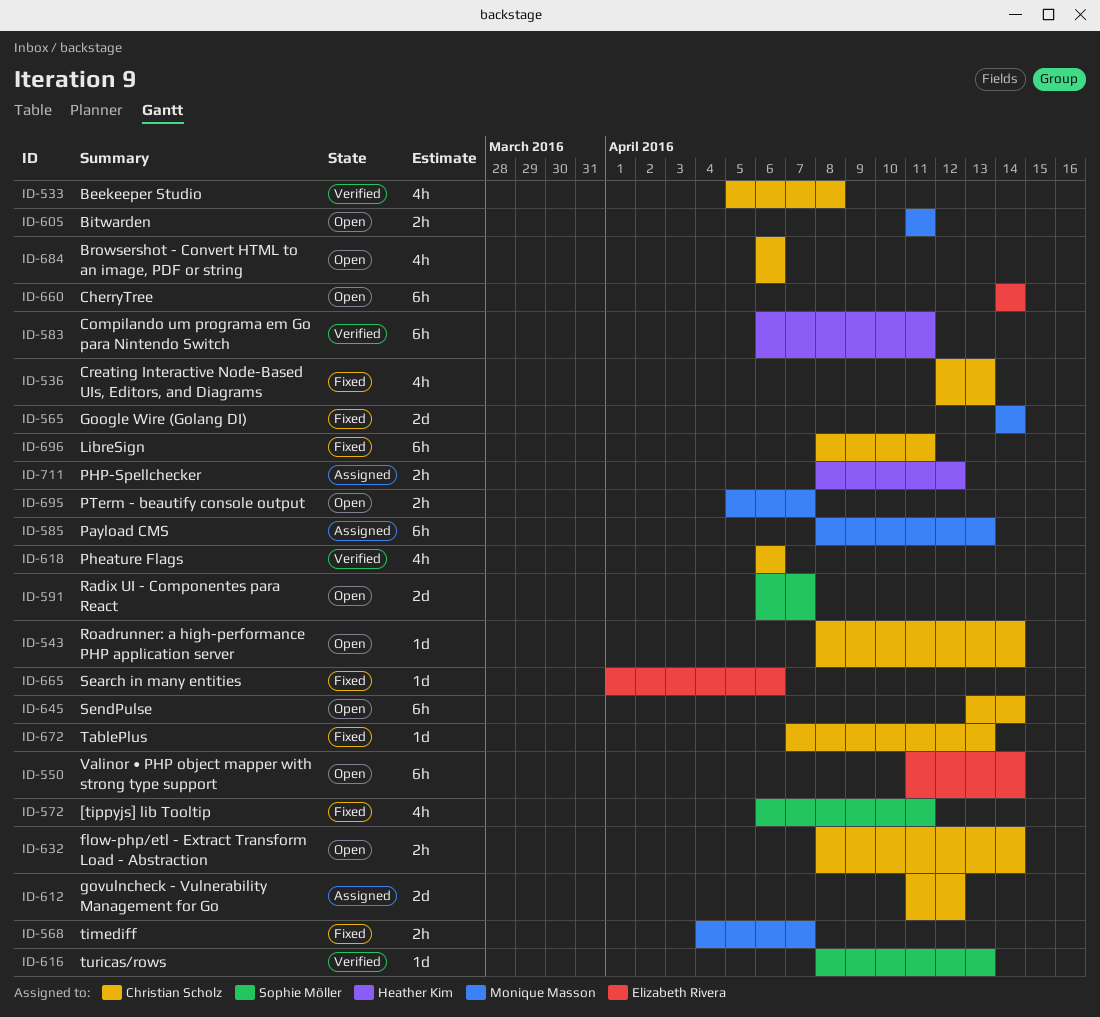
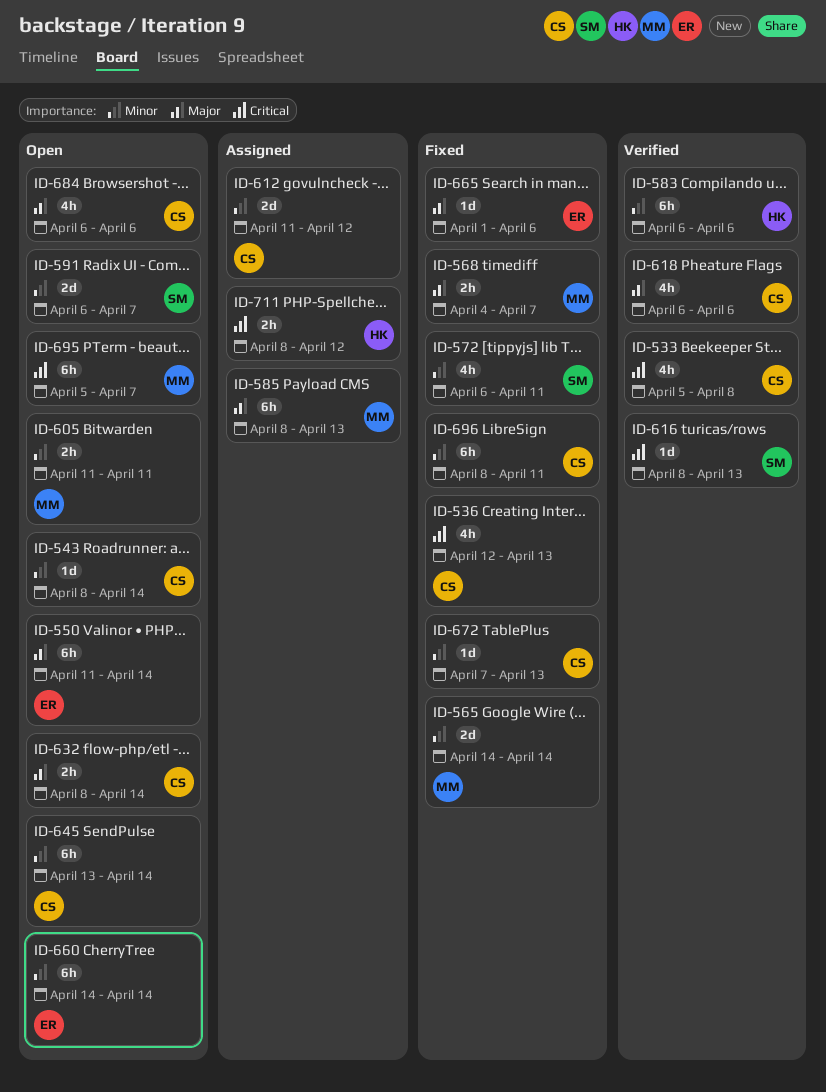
ID-583, due: Apr 11 -> Apr 6
ID-695, estimate: 2h -> 6h

